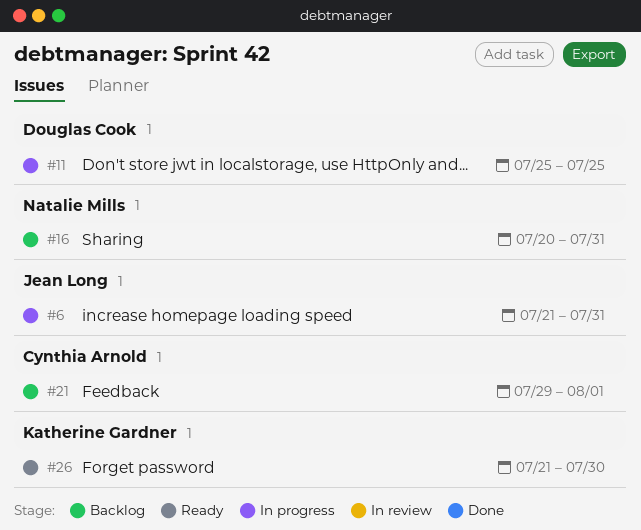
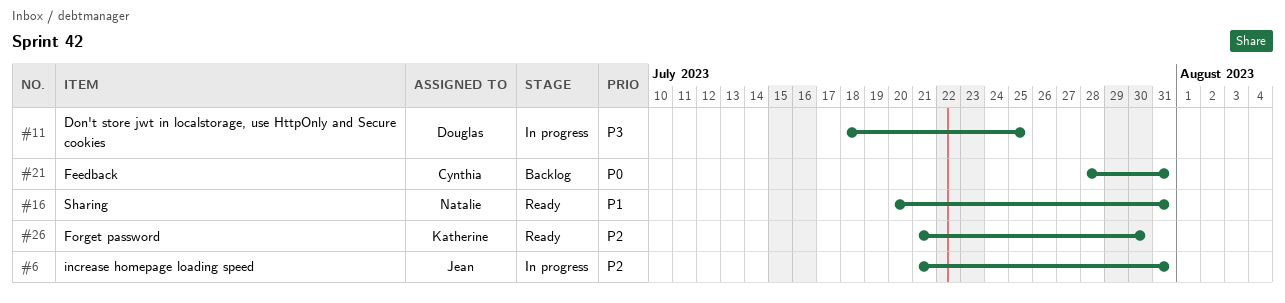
#11, start: Jul 25 -> Jul 18
#16, status: Backlog -> Ready
#21, start: Jul 29 -> Jul 28
#21, due: Aug 1 -> Jul 31

